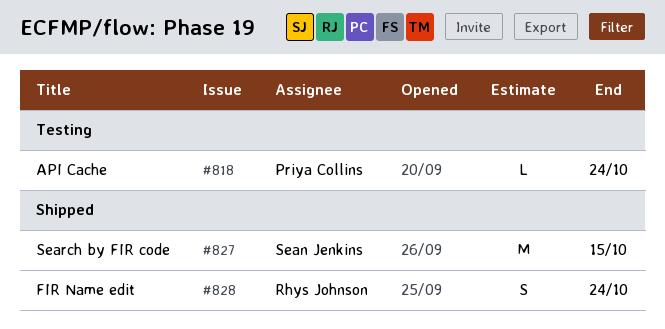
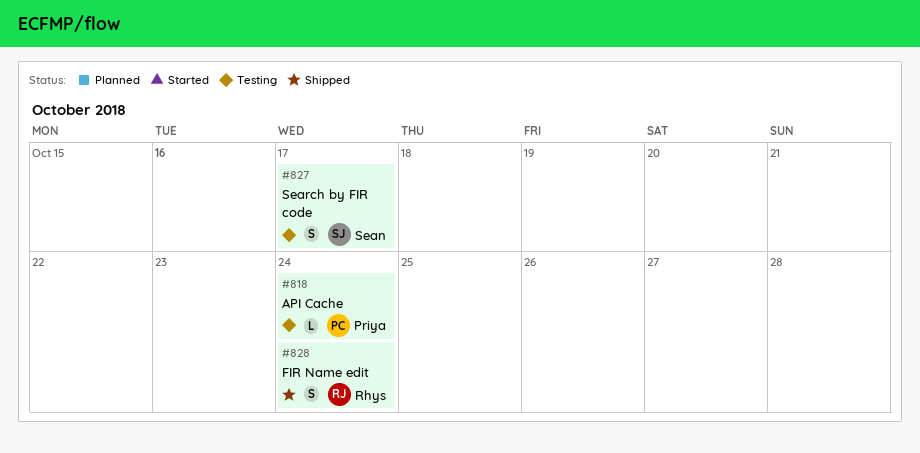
#827, status: Shipped -> Testing
#827, estimate: M -> S
#827, due: Oct 15 -> Oct 17

